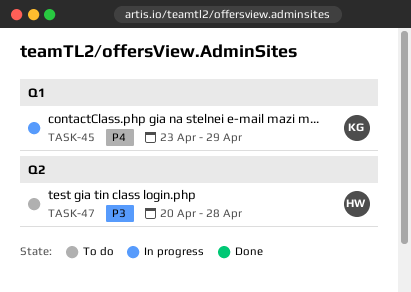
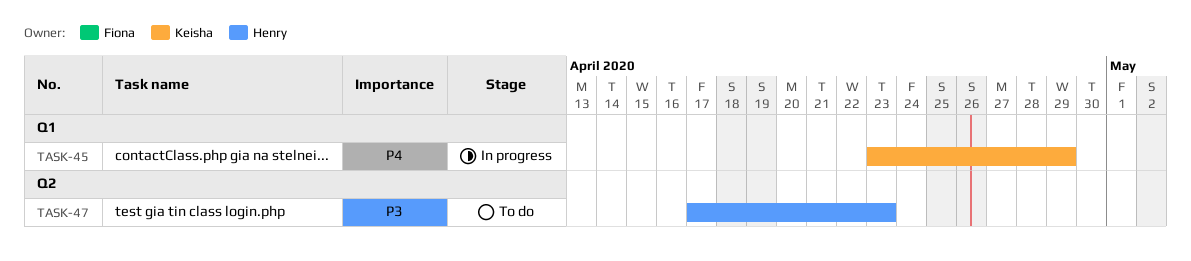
TASK-47, start: Apr 20 -> Apr 17
TASK-47, due: Apr 28 -> Apr 23

